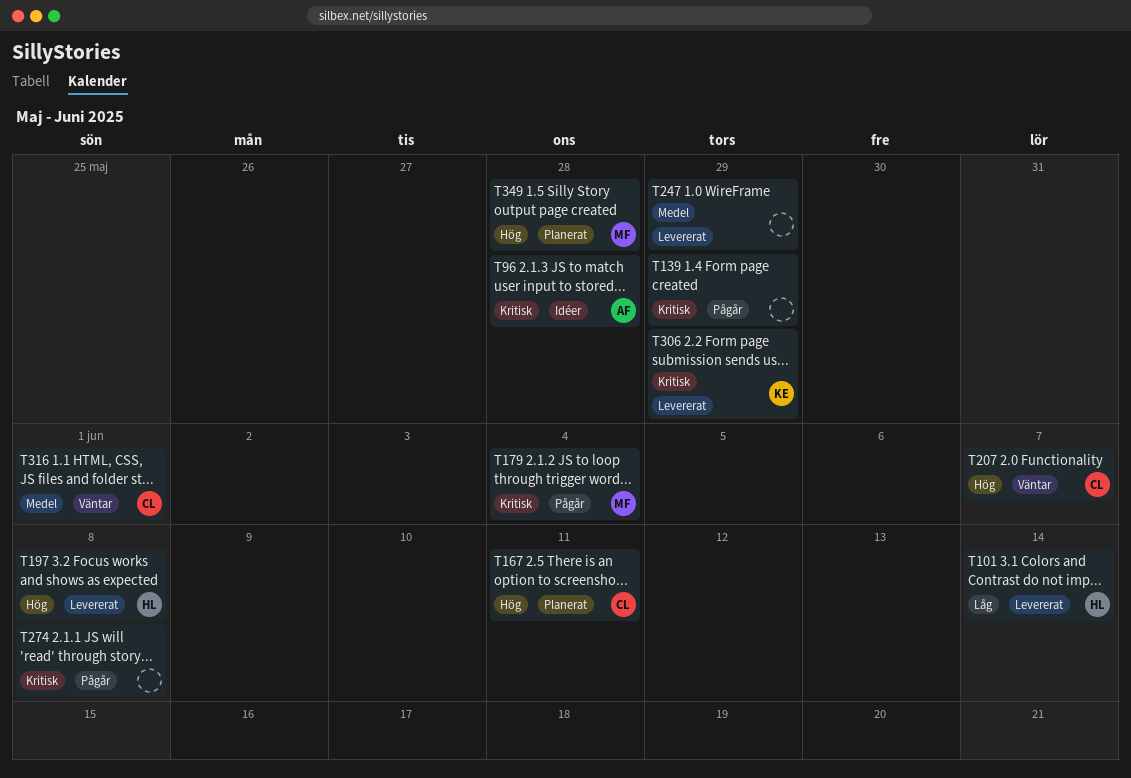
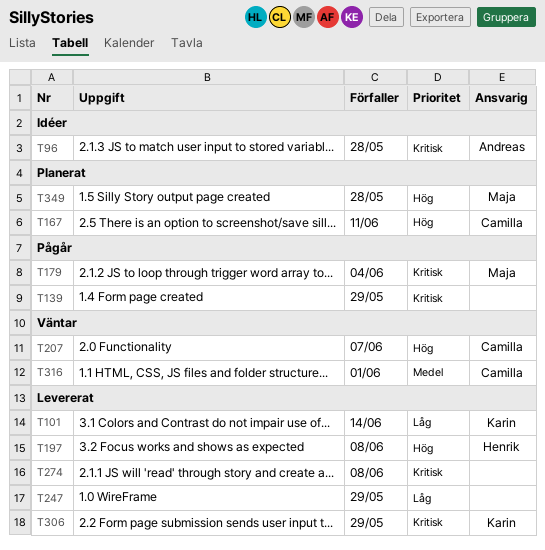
T101, owner: Henrik -> Karin
T247, priority: Medel -> Låg
T274, status: Pågår -> Levererat

